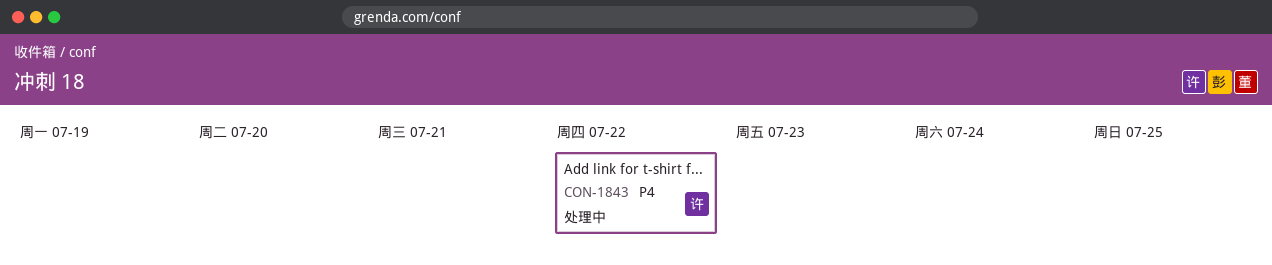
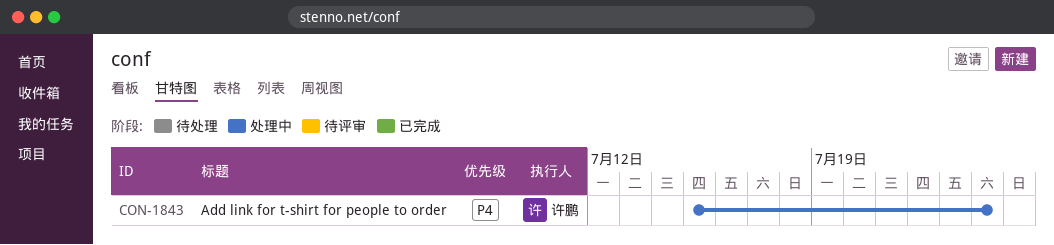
CON-1843, due: Jul 22 -> Jul 24

